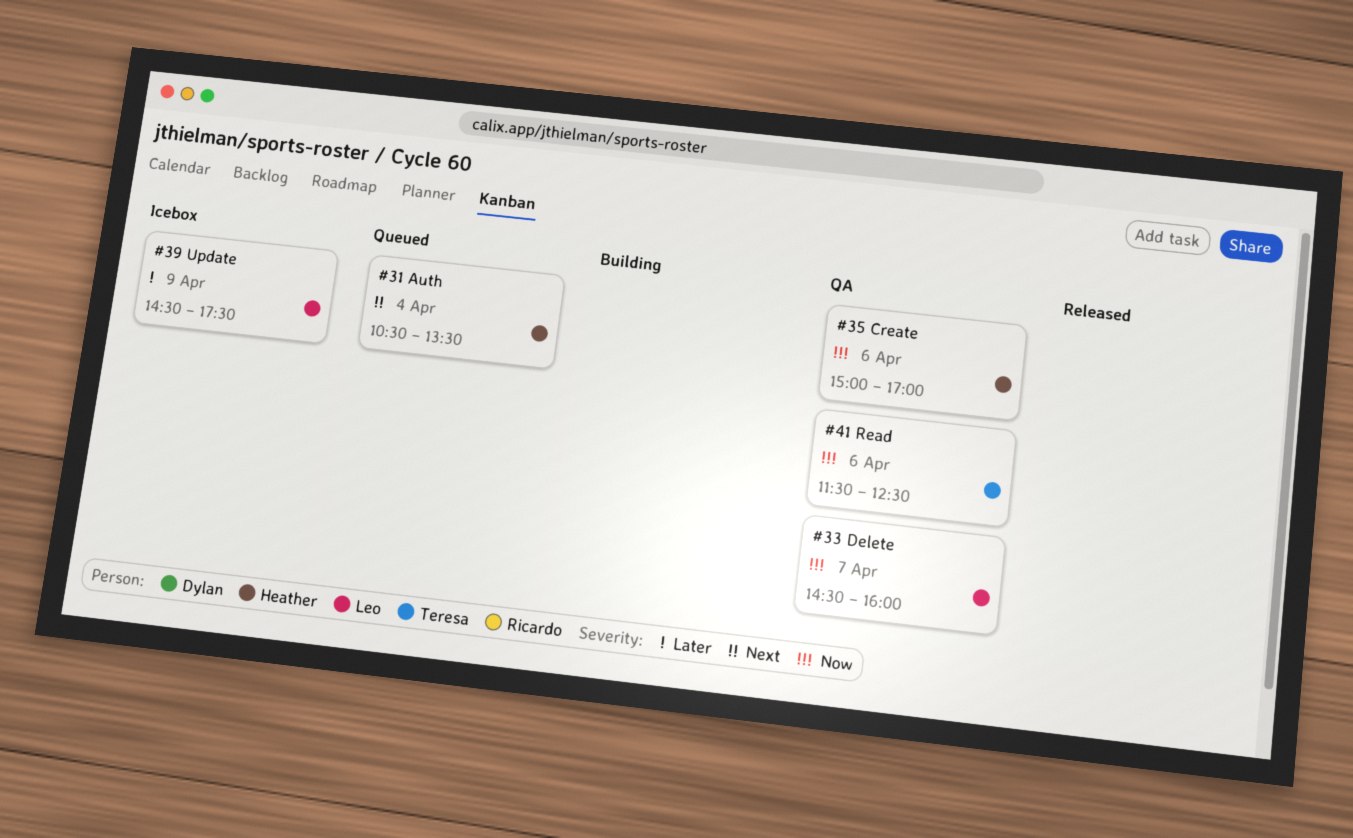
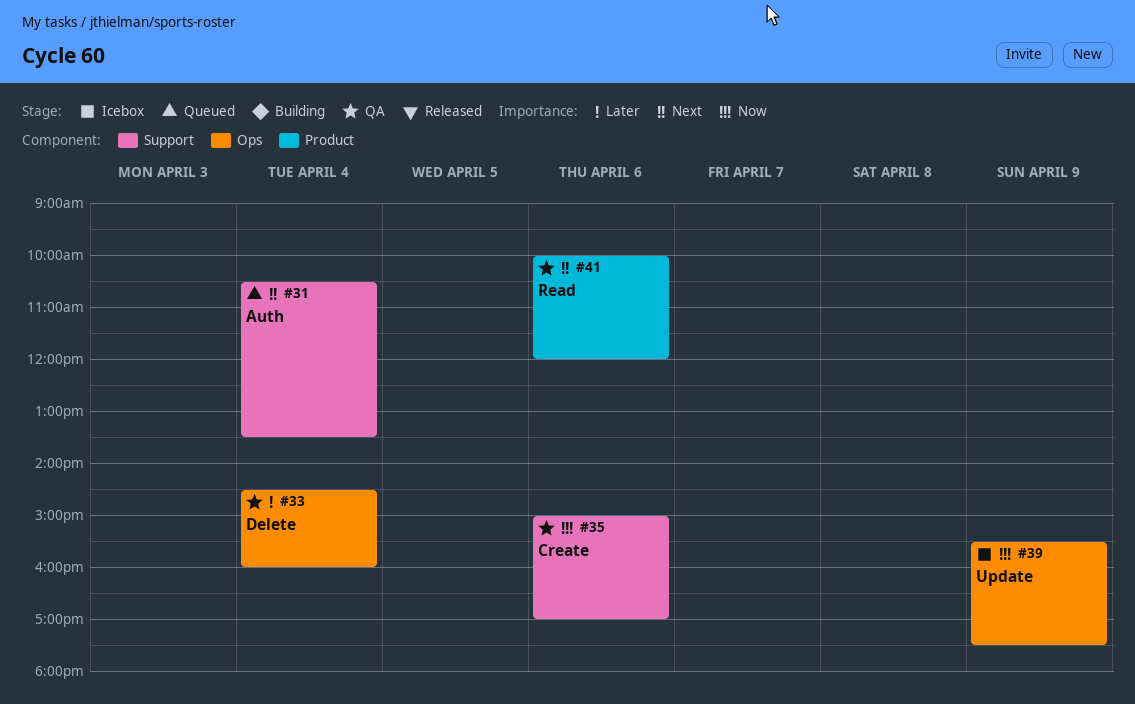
#33, priority: Now -> Later
#33, day: Apr 7 -> Apr 4
#39, priority: Later -> Now
#39, begins: 14:30 -> 15:30
#41, priority: Now -> Next
#41, begins: 11:30 -> 10:00
#41, ends: 12:30 -> 12:00

